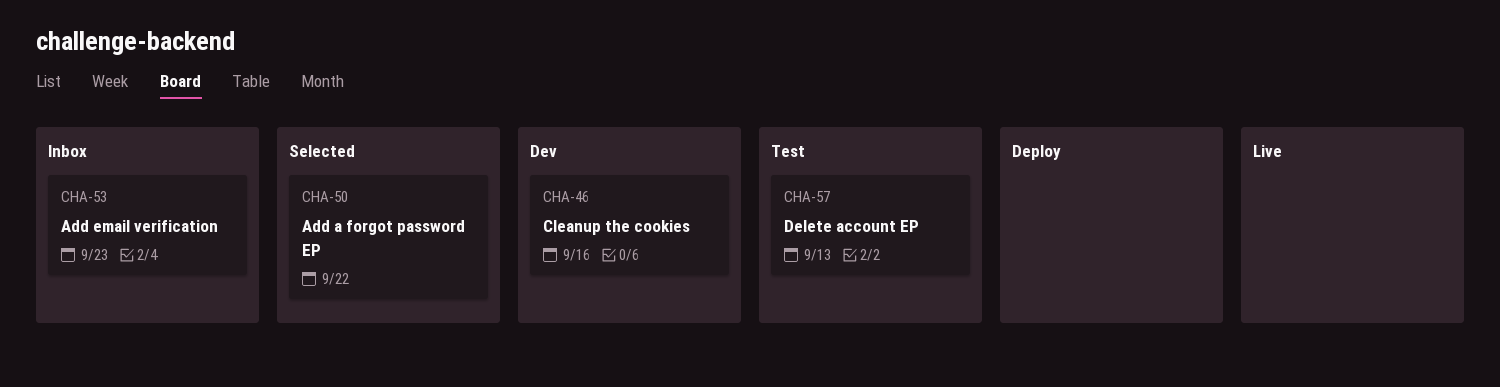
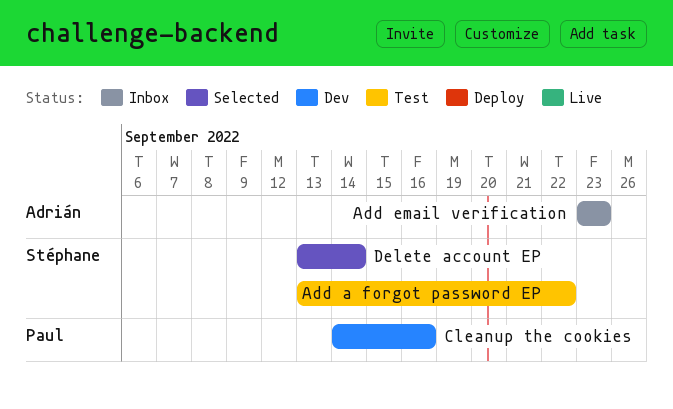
Add a forgot password EP, status: Selected -> Test
Delete account EP, status: Test -> Selected
Delete account EP, due: Sep 13 -> Sep 14

